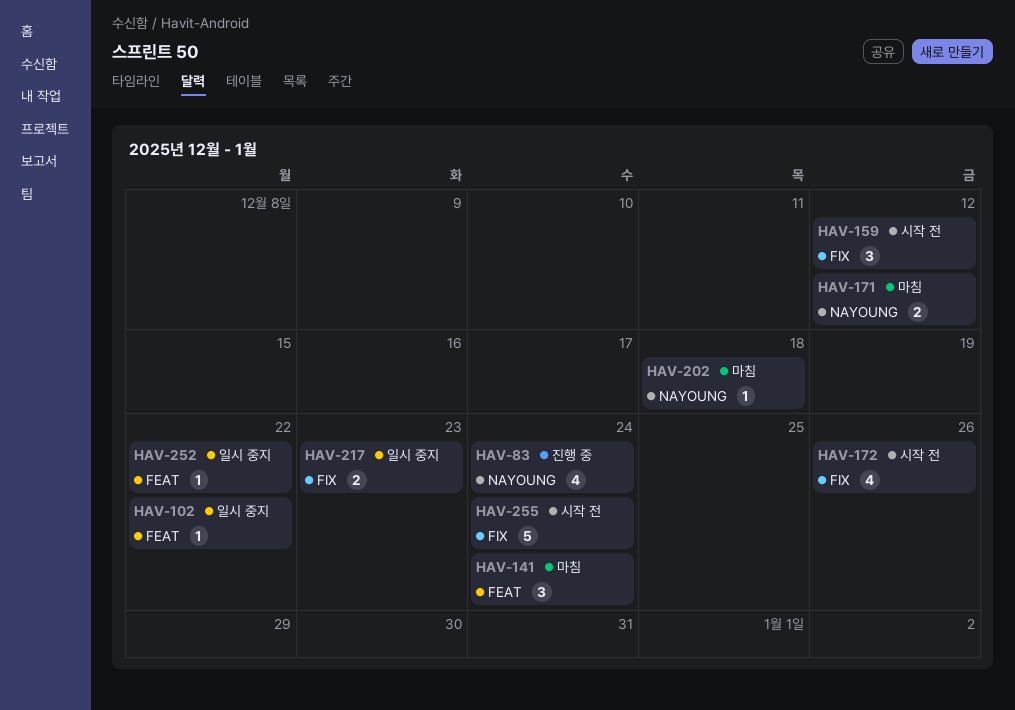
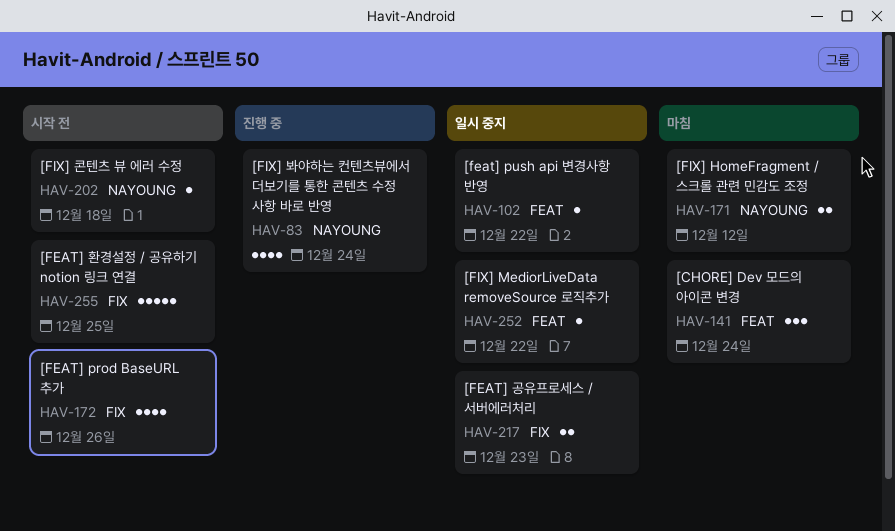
HAV-159: present -> none
HAV-202, status: 마침 -> 시작 전
HAV-255, due: Dec 24 -> Dec 25

